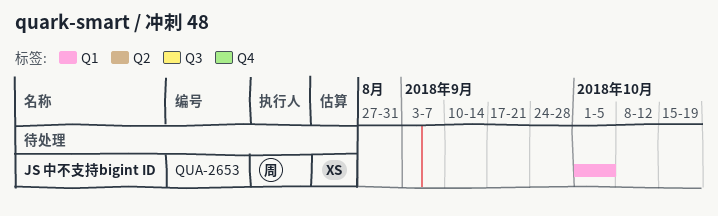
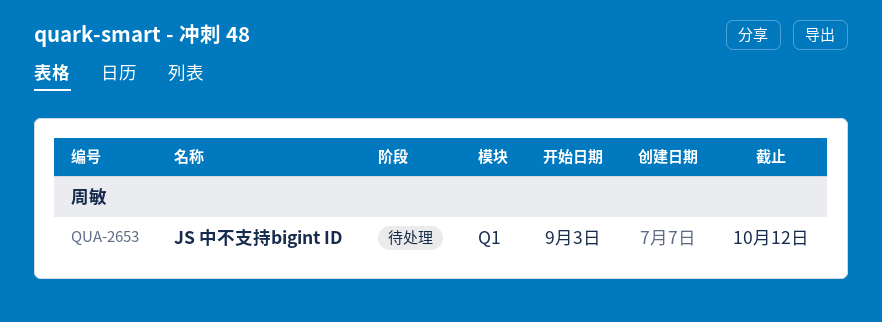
QUA-2653, start: Oct 1 -> Sep 3
QUA-2653, due: Oct 5 -> Oct 12

